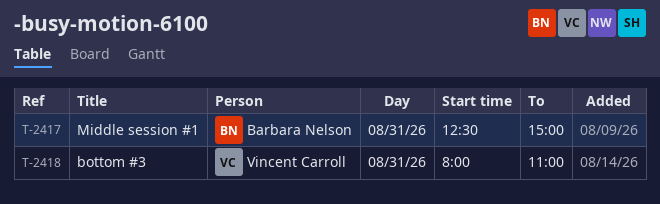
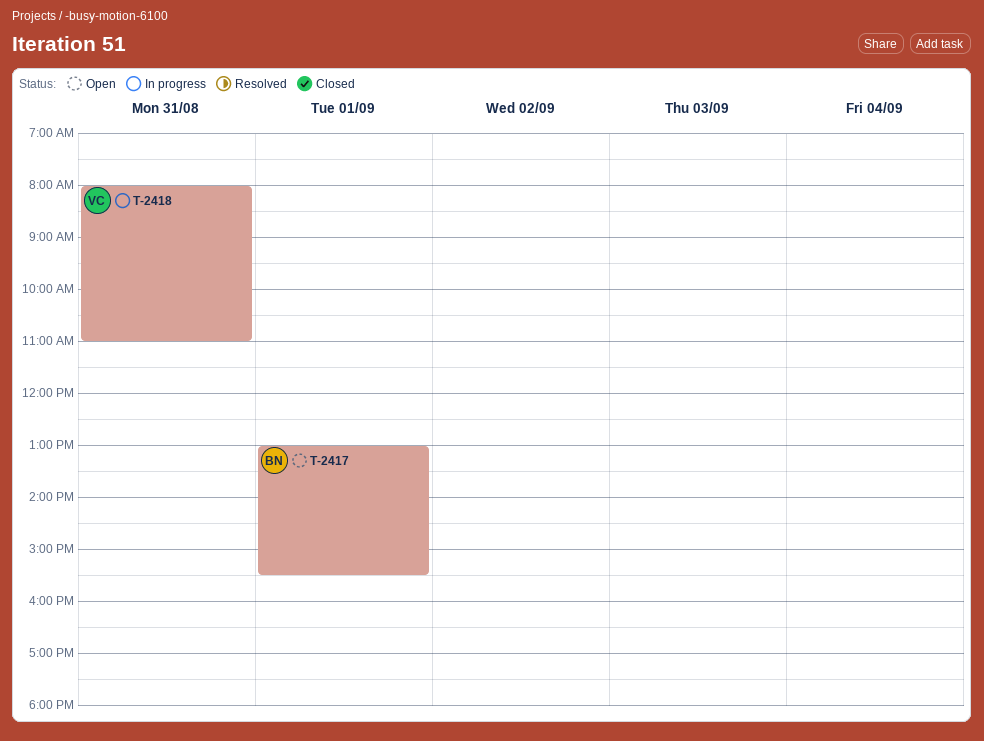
T-2417, day: Aug 31 -> Sep 1
T-2417, begins: 12:30 -> 13:00
T-2417, ends: 15:00 -> 15:30

